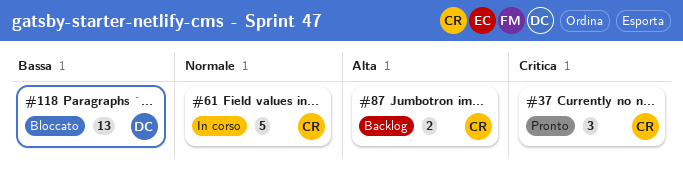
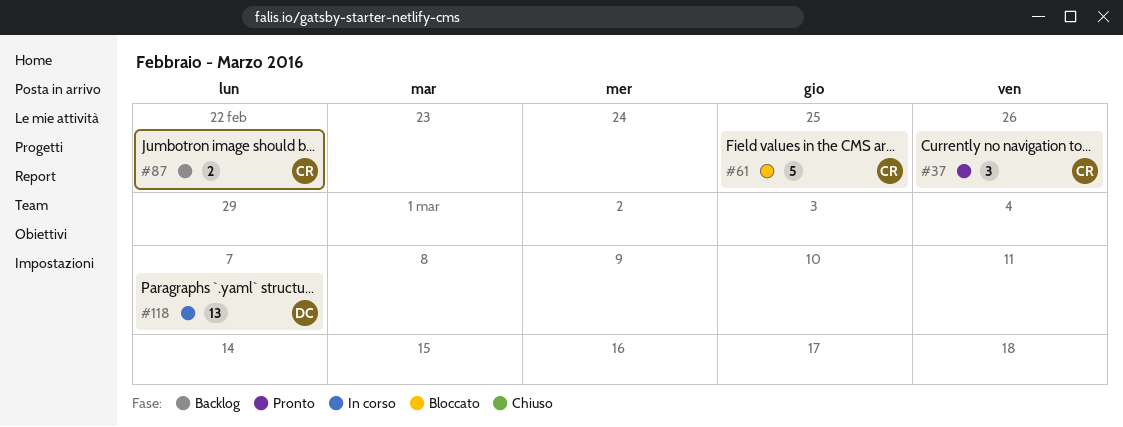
#61, status: In corso -> Bloccato
#118, status: Bloccato -> In corso

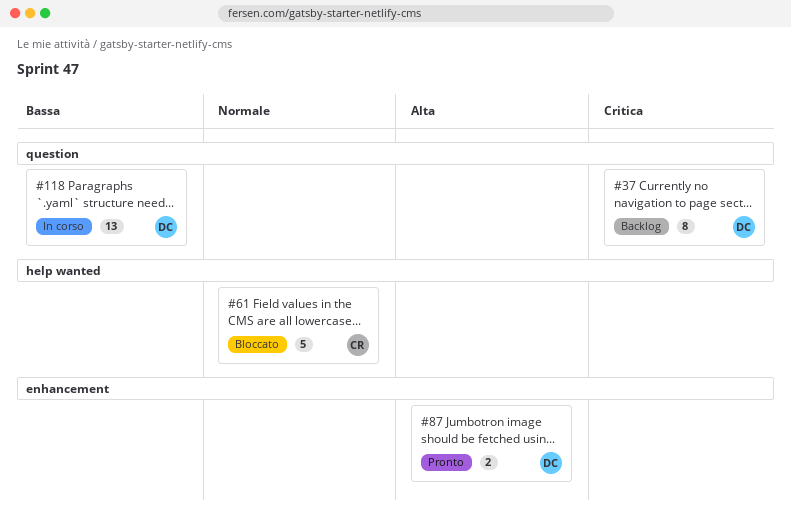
#37, status: Pronto -> Backlog
#37, owner: CR -> DC
#37, estimate: 3 -> 8
#87, status: Backlog -> Pronto
#87, owner: CR -> DC

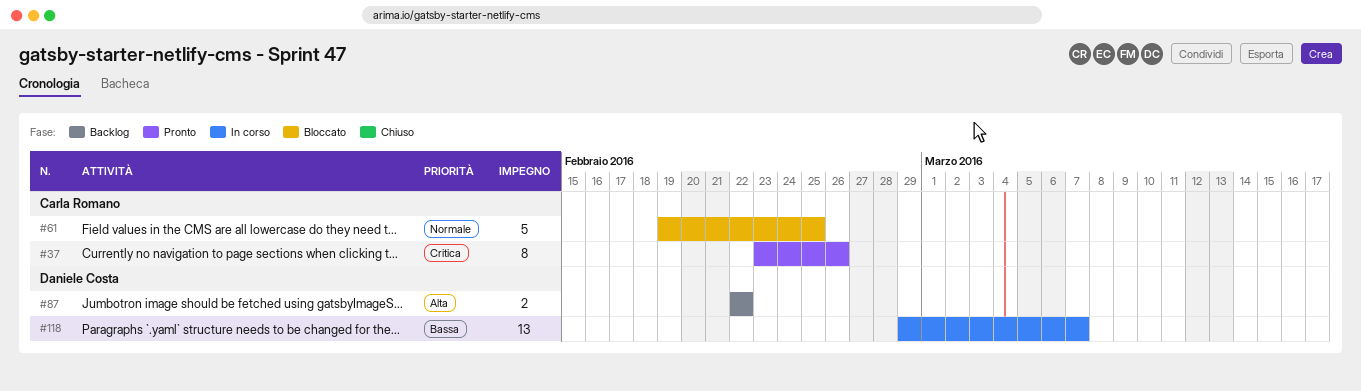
#37, status: Backlog -> Pronto
#37, owner: Daniele Costa -> Carla Romano
#87, status: Pronto -> Backlog

